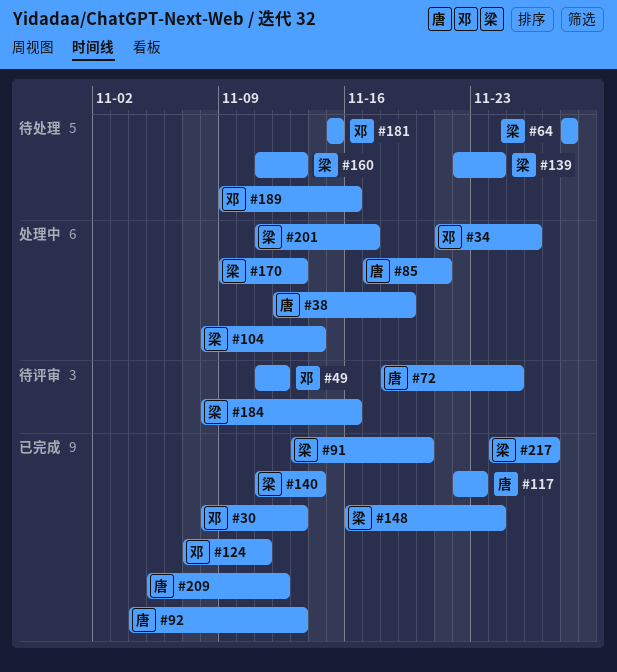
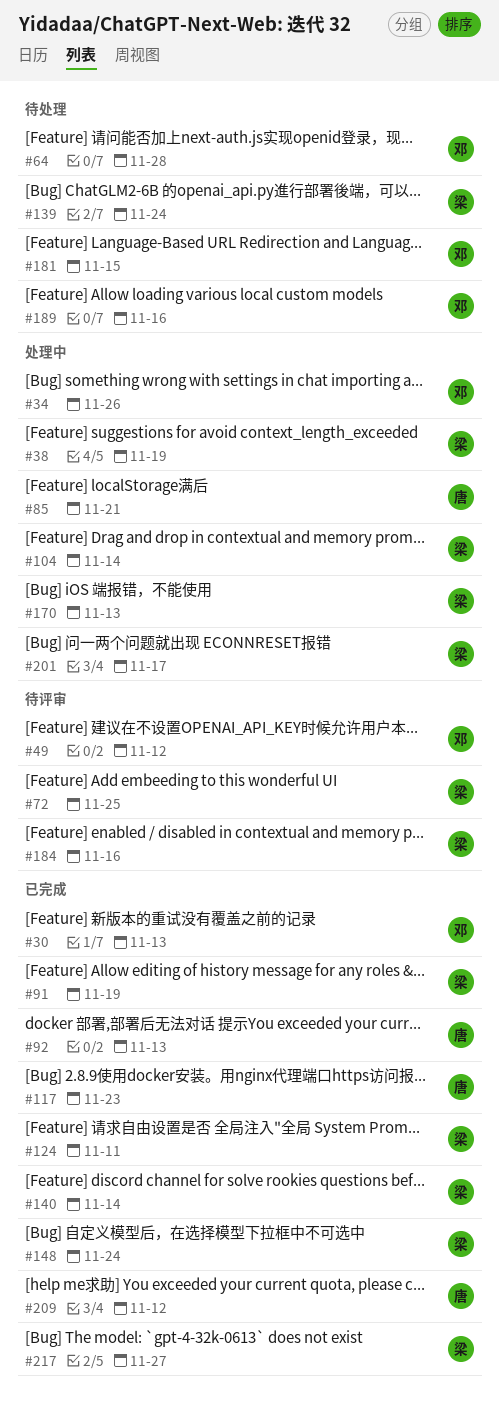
#38, owner: 唐 -> 梁
#64, owner: 梁 -> 邓
#72, owner: 唐 -> 梁
#91, due: Nov 20 -> Nov 19
#124, owner: 邓 -> 梁
#160: present -> none

